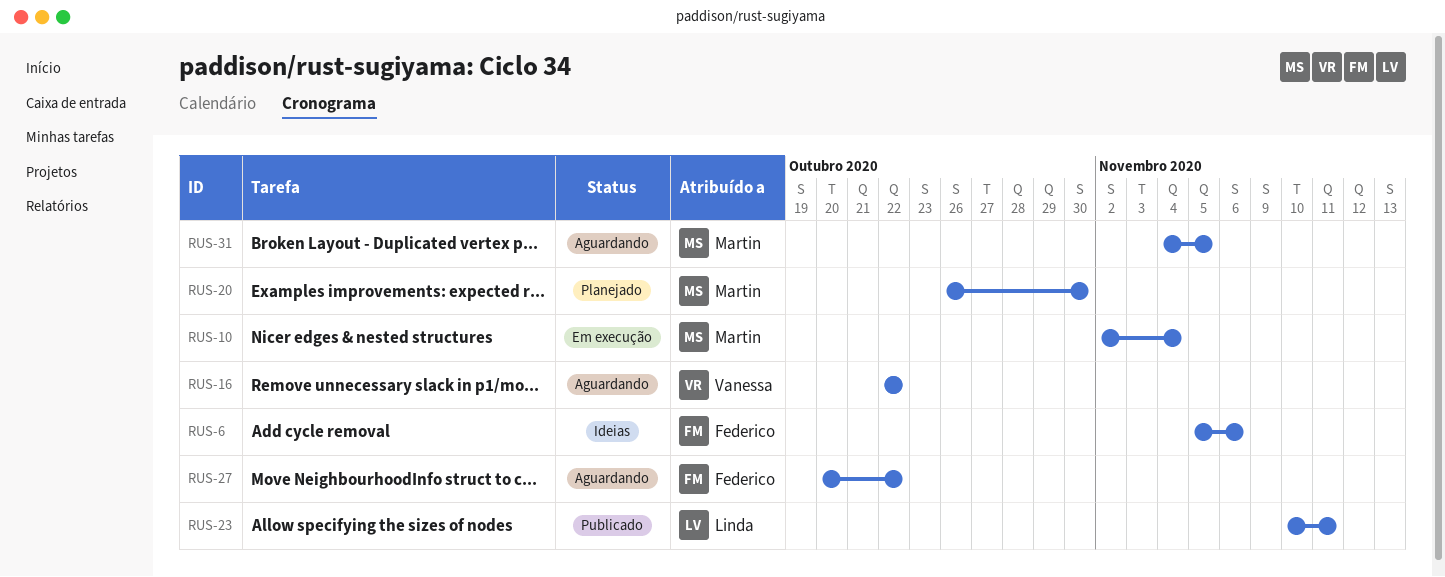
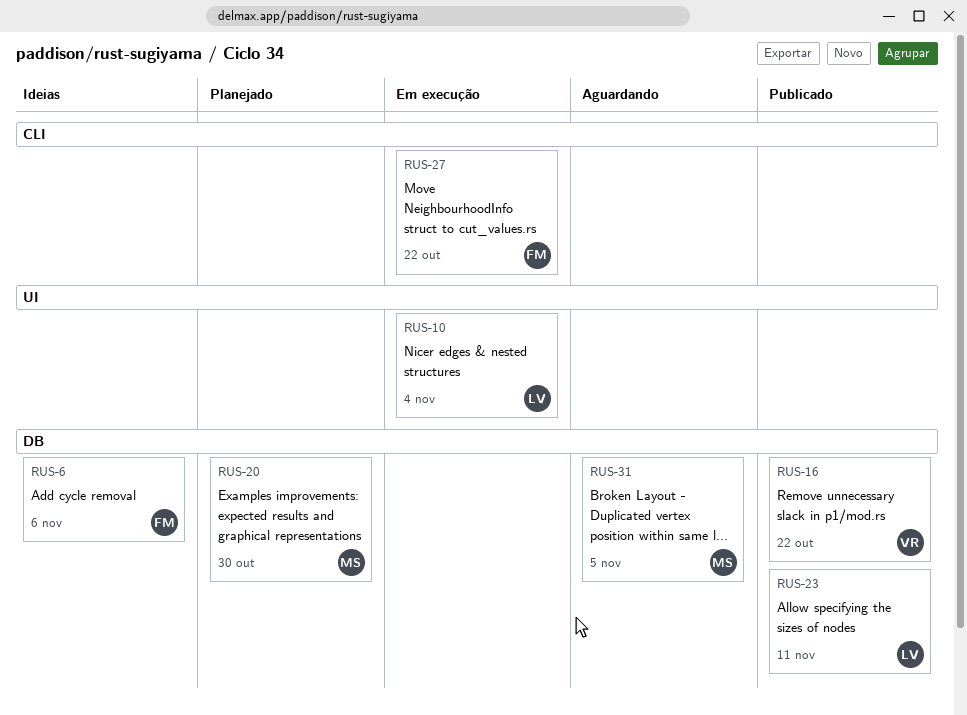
RUS-10, owner: Martin -> Linda
RUS-16, status: Aguardando -> Publicado
RUS-27, status: Aguardando -> Em execução

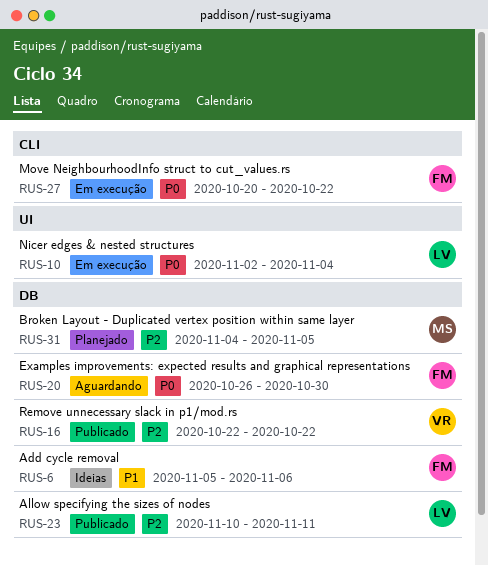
RUS-20, status: Planejado -> Aguardando
RUS-20, owner: MS -> FM
RUS-31, status: Aguardando -> Planejado

